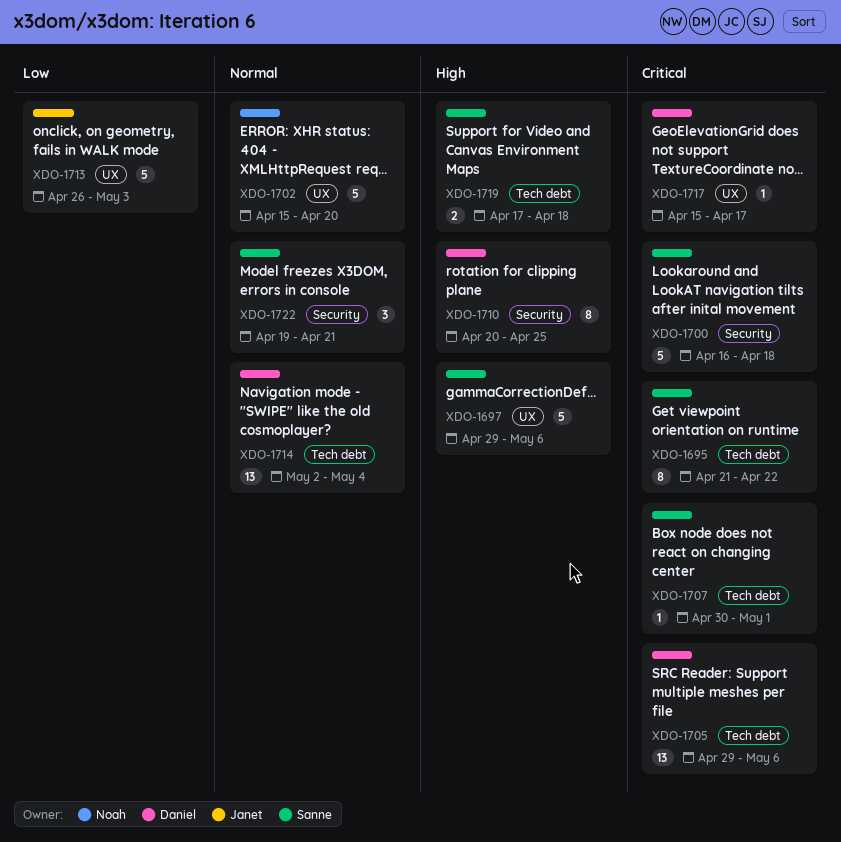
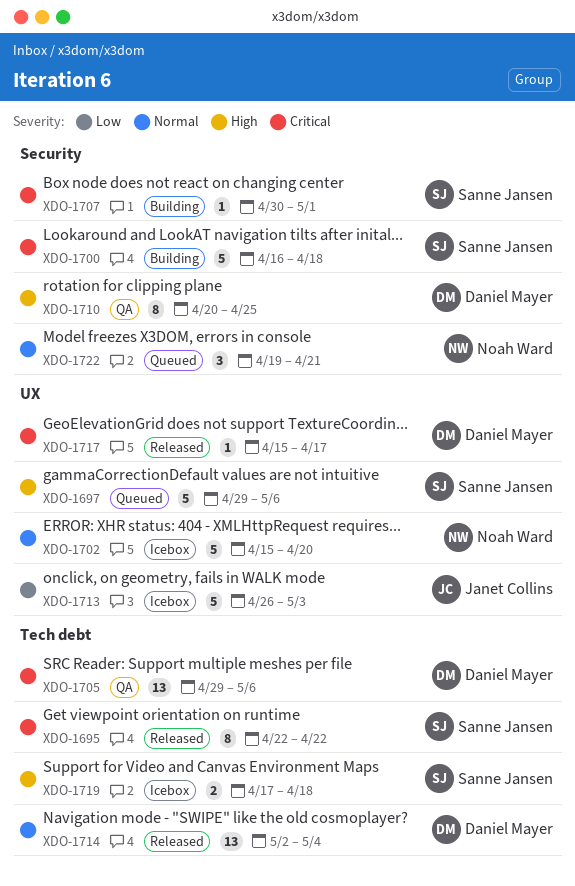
XDO-1695, start: Apr 21 -> Apr 22
XDO-1707, label: Tech debt -> Security
XDO-1722, owner: Sanne Jansen -> Noah Ward

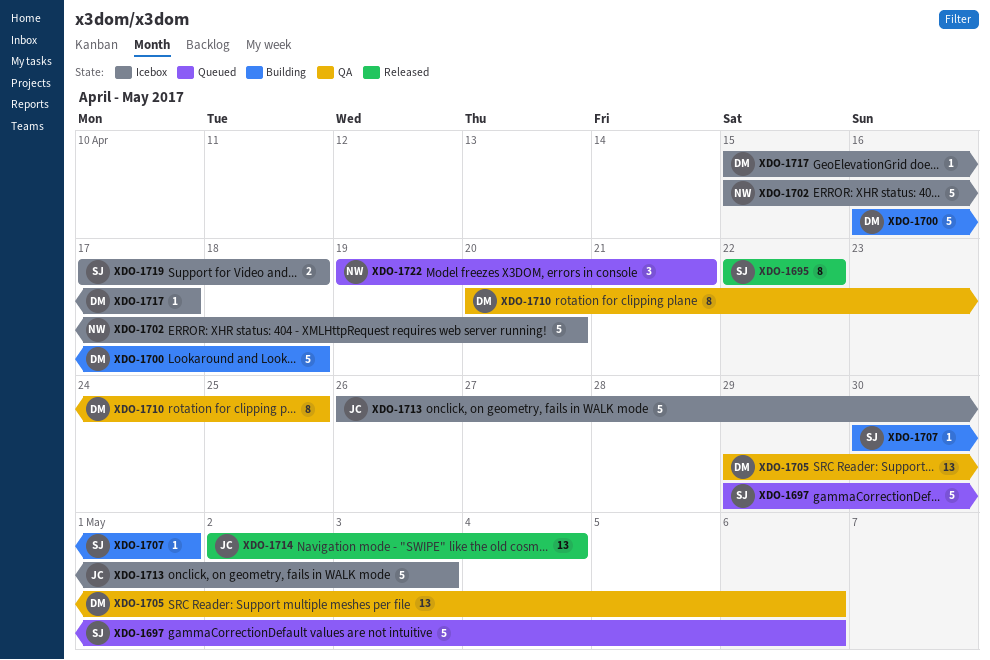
XDO-1700, owner: Sanne Jansen -> Daniel Mayer
XDO-1714, owner: Daniel Mayer -> Janet Collins
XDO-1717, status: Released -> Icebox

